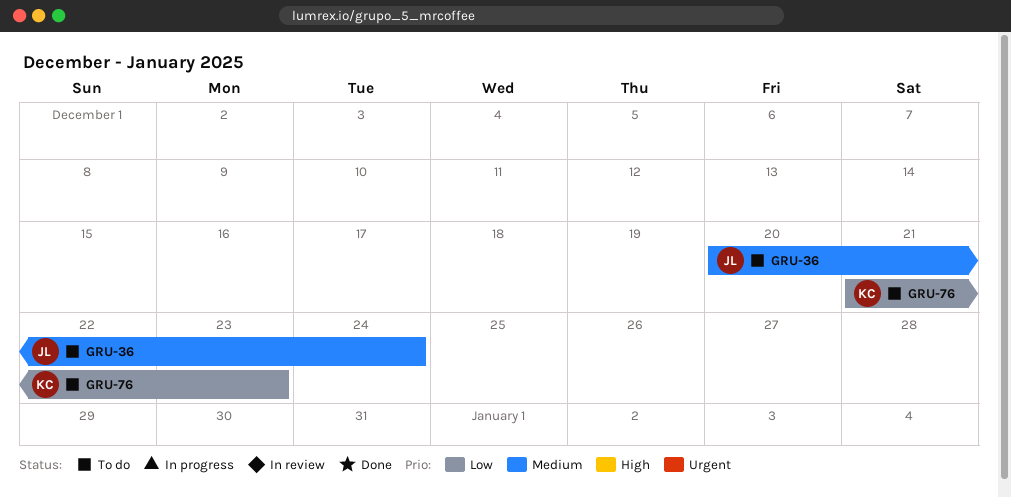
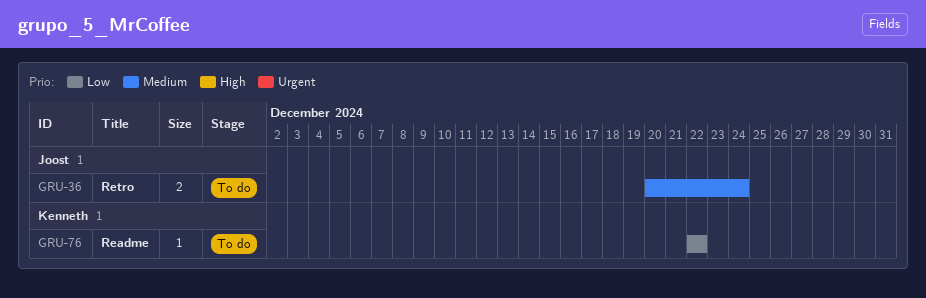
GRU-76, start: Dec 21 -> Dec 22
GRU-76, due: Dec 23 -> Dec 22

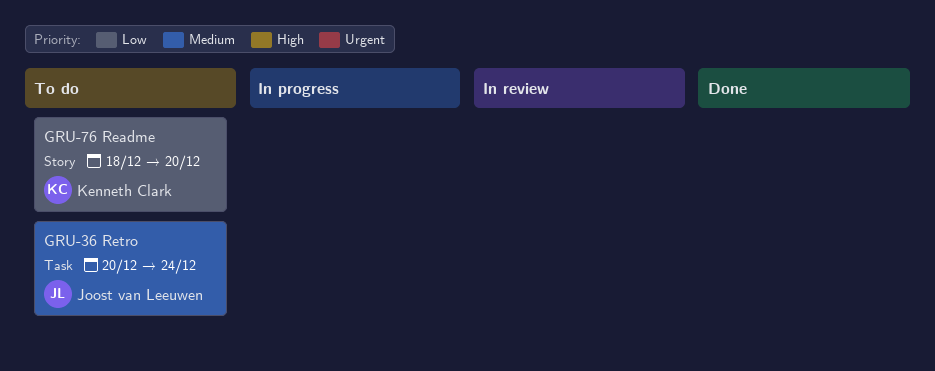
GRU-76, start: Dec 22 -> Dec 18
GRU-76, due: Dec 22 -> Dec 20

